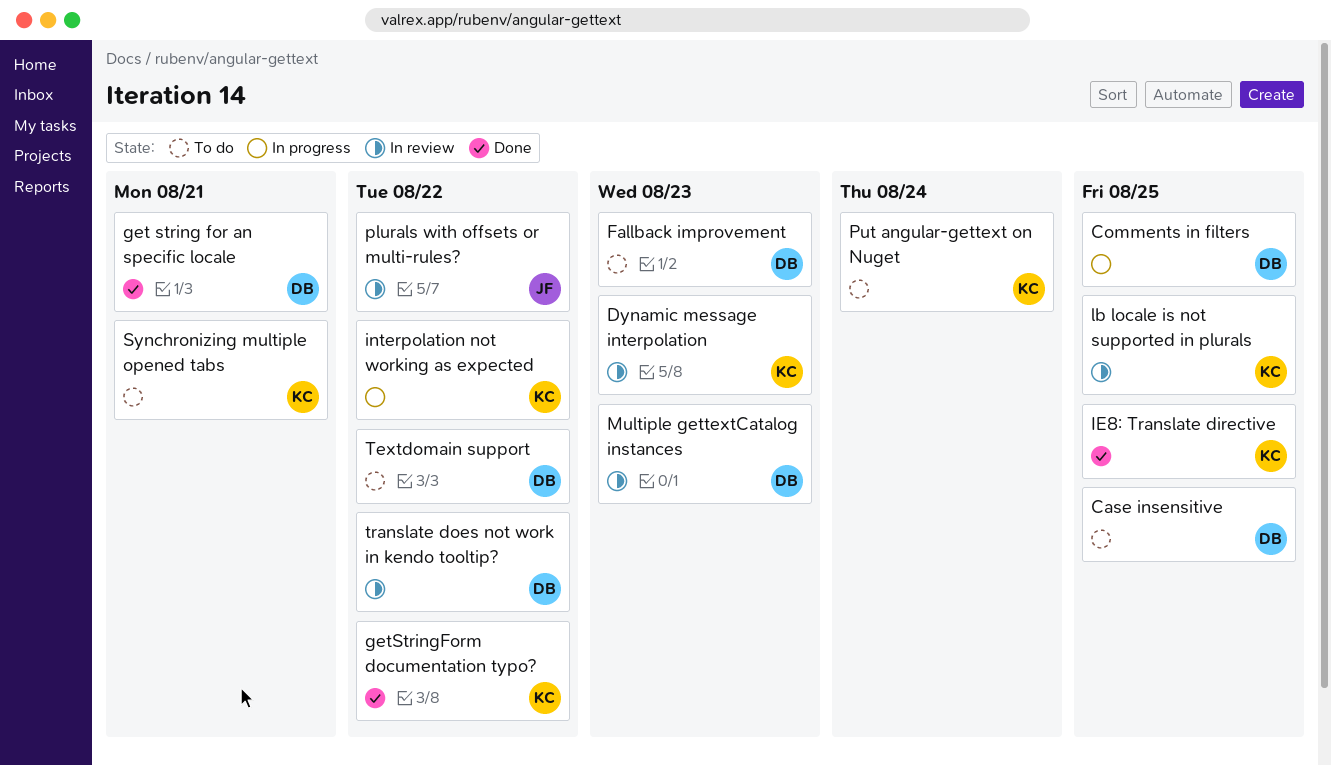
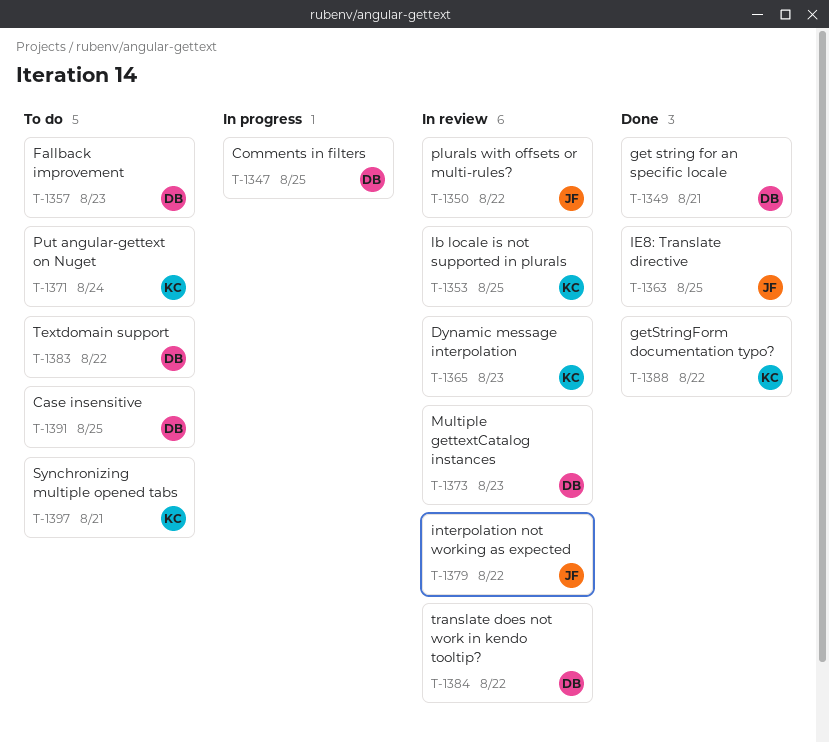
IE8: Translate directive, owner: KC -> JF
interpolation not working as expected, status: In progress -> In review
interpolation not working as expected, owner: KC -> JF

